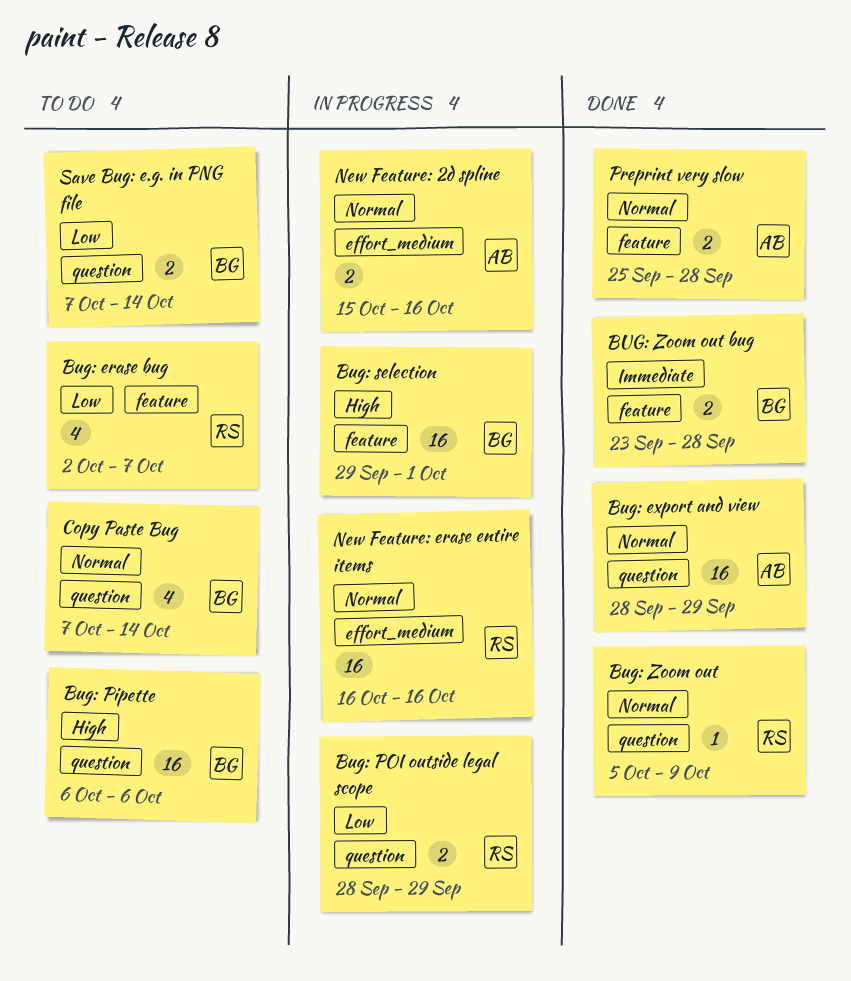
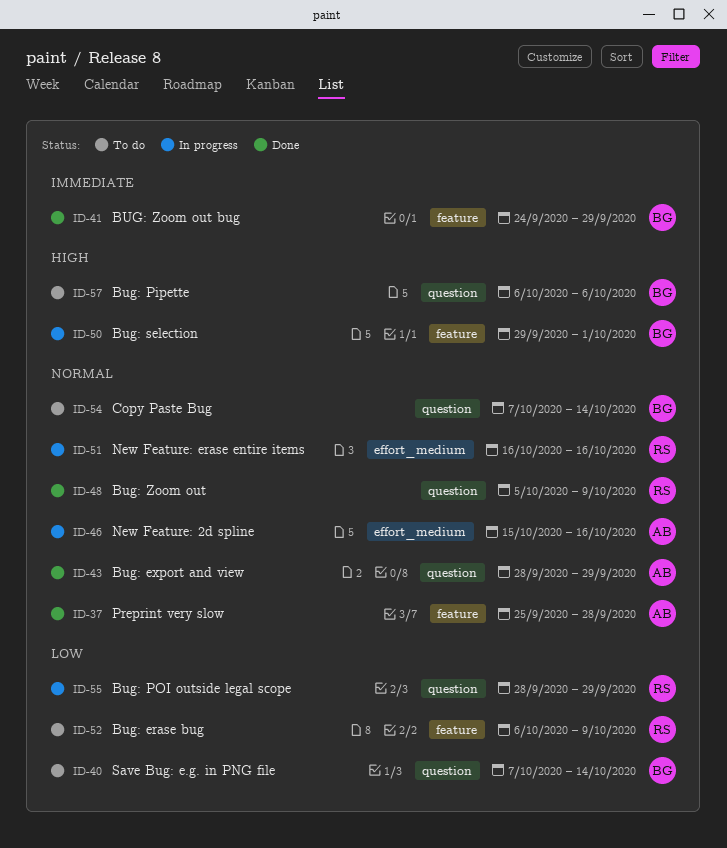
Bug: erase bug, start: Oct 2 -> Oct 6
Bug: erase bug, due: Oct 7 -> Oct 9
BUG: Zoom out bug, start: Sep 23 -> Sep 24
BUG: Zoom out bug, due: Sep 28 -> Sep 29

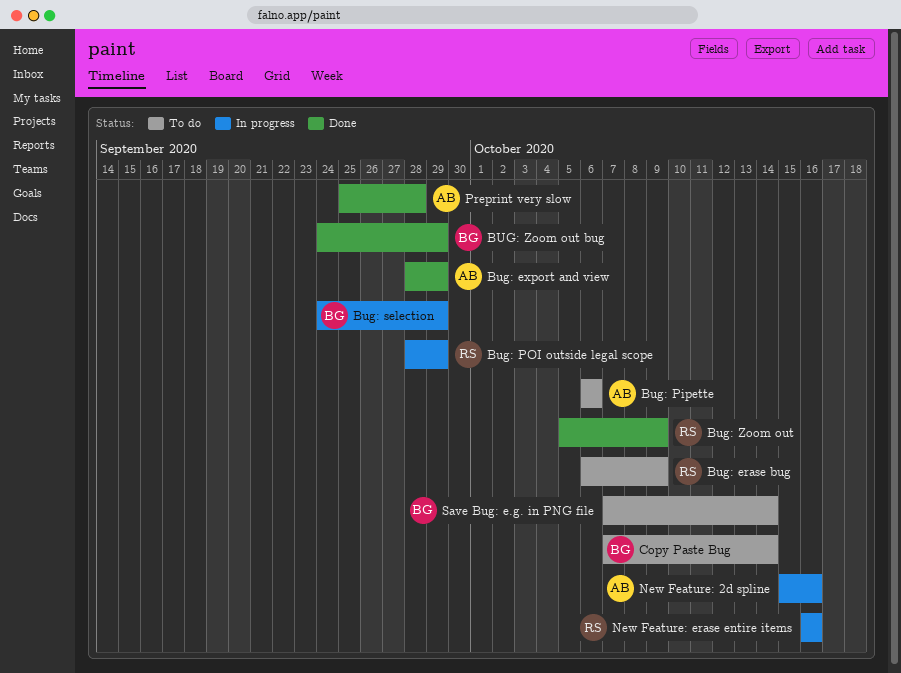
Bug: Pipette, owner: BG -> AB
Bug: selection, start: Sep 29 -> Sep 24
Bug: selection, due: Oct 1 -> Sep 29

